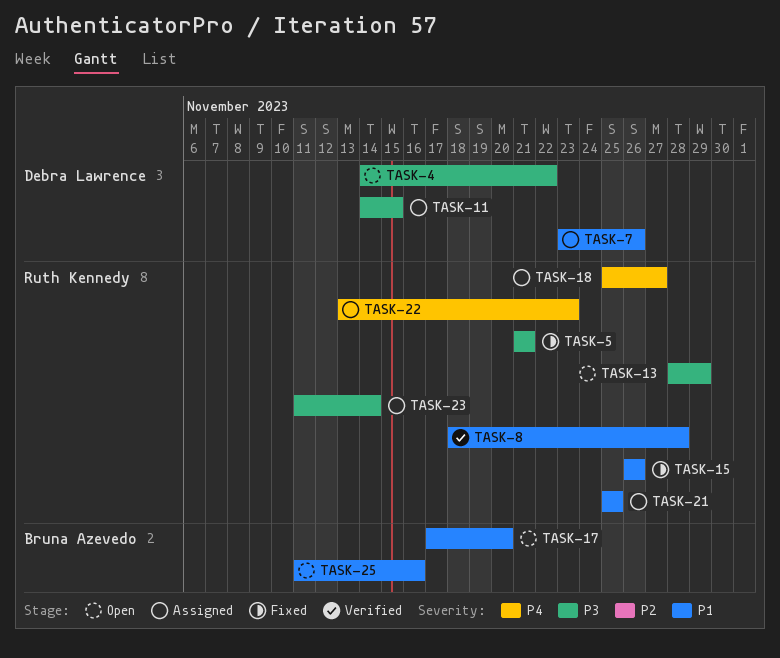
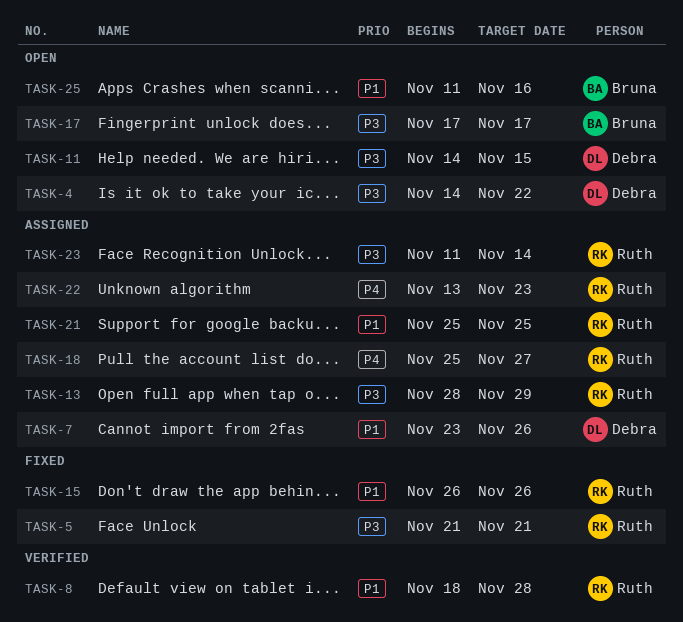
TASK-11, status: Assigned -> Open
TASK-13, status: Open -> Assigned
TASK-17, priority: P1 -> P3
TASK-17, due: Nov 20 -> Nov 17

